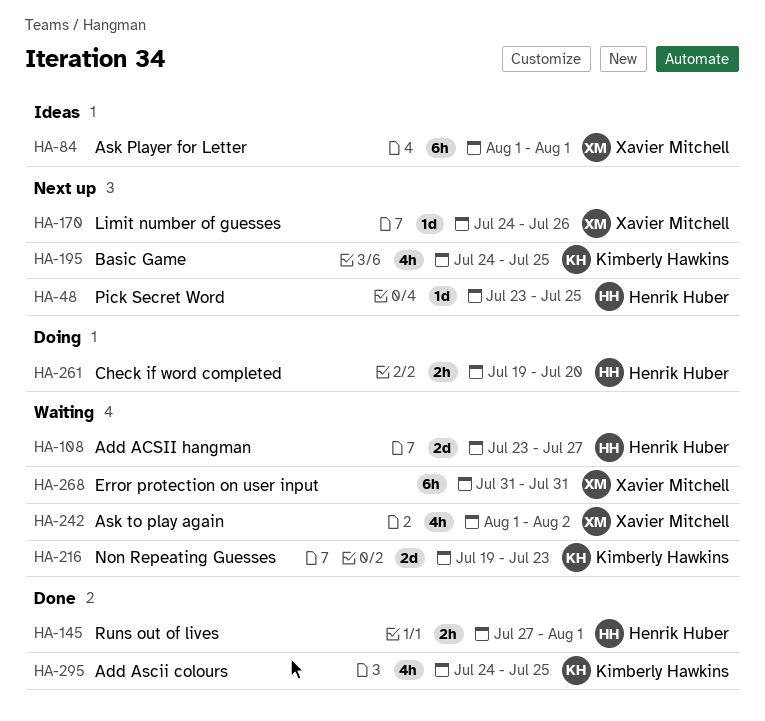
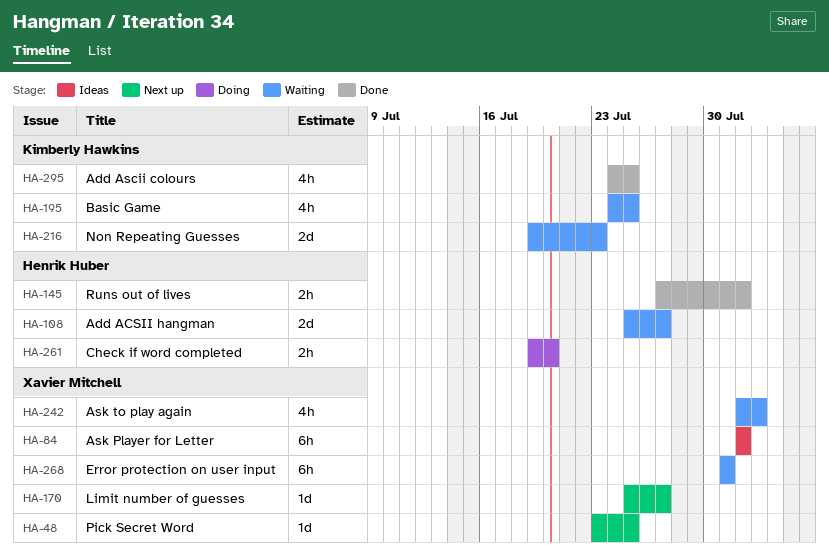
HA-48, owner: Henrik Huber -> Xavier Mitchell
HA-108, start: Jul 23 -> Jul 25
HA-170, start: Jul 24 -> Jul 25
HA-170, due: Jul 26 -> Jul 27
HA-195, status: Next up -> Waiting

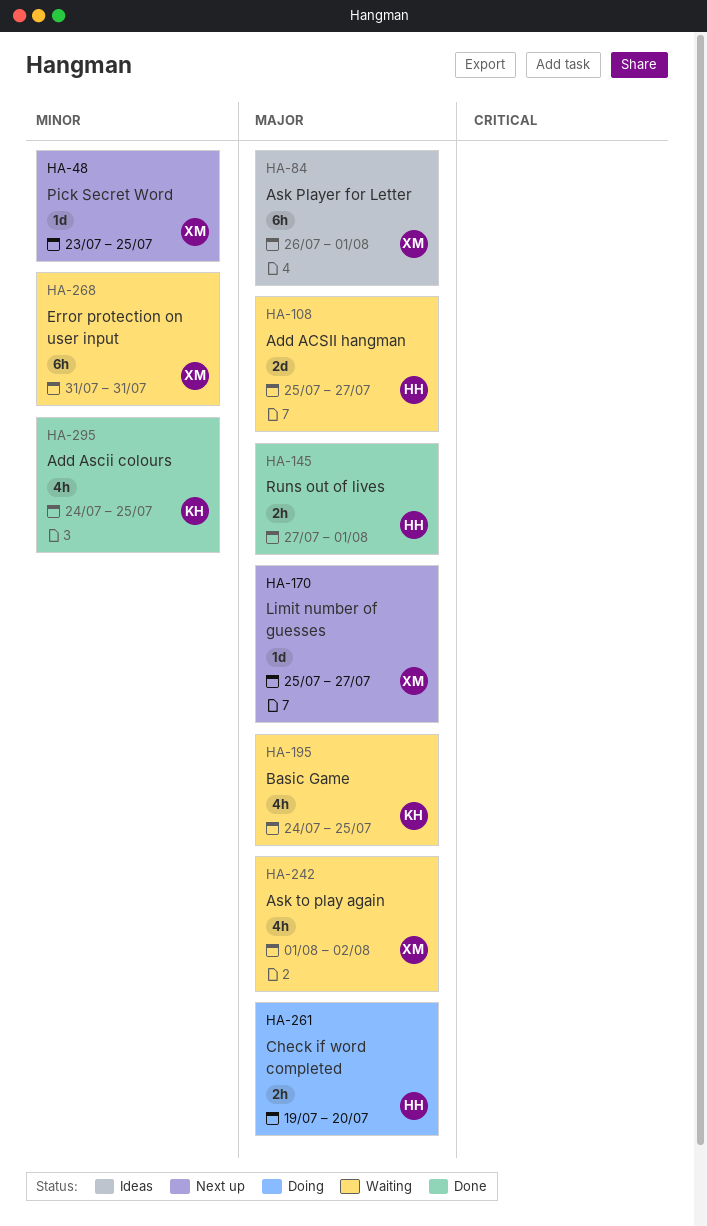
HA-84, start: Aug 1 -> Jul 26
HA-216: present -> none

